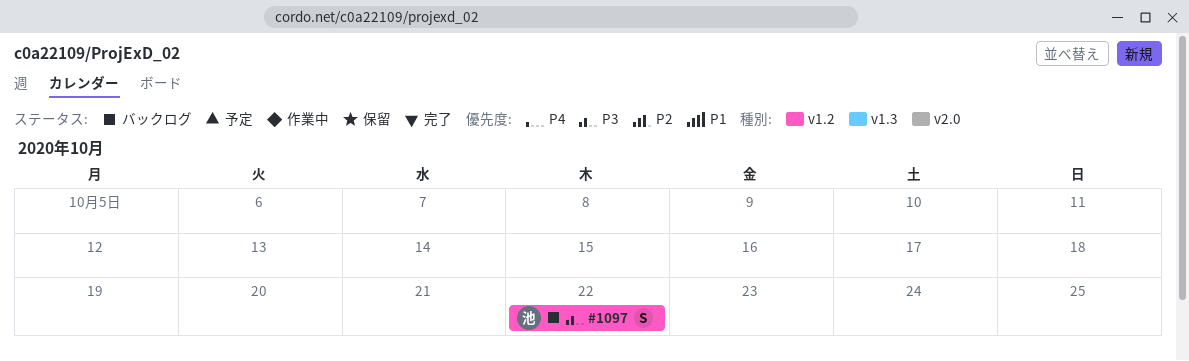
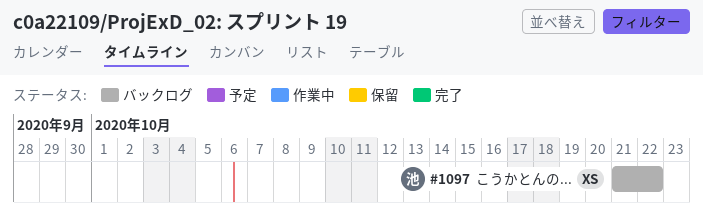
#1097, estimate: S -> XS
#1097, start: Oct 22 -> Oct 21

